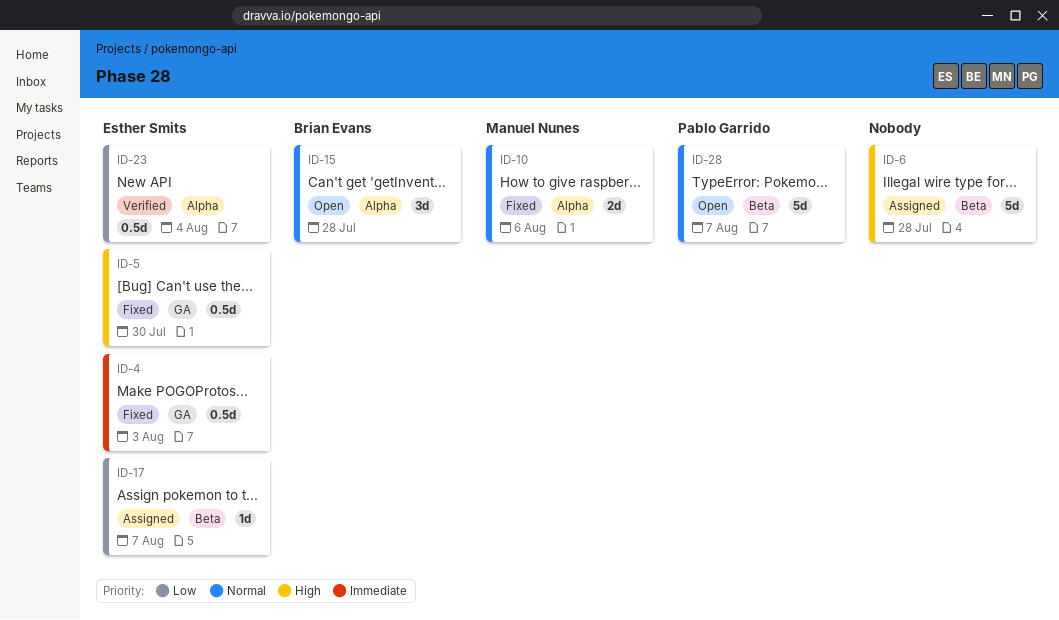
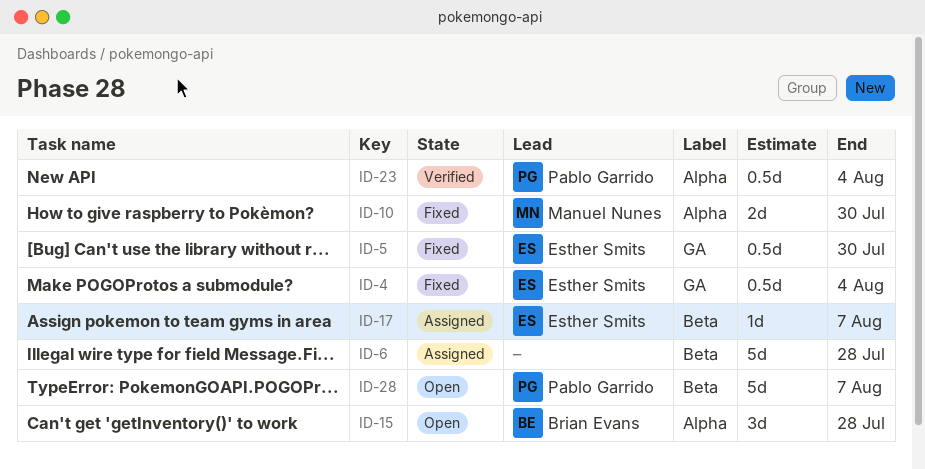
ID-4, due: Aug 3 -> Aug 4
ID-10, due: Aug 6 -> Jul 30
ID-23, owner: Esther Smits -> Pablo Garrido

